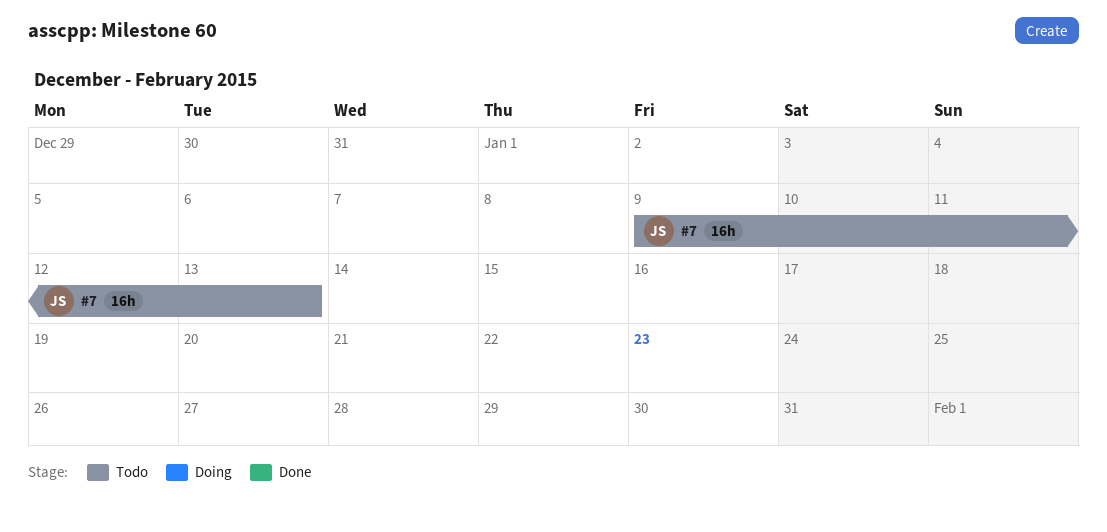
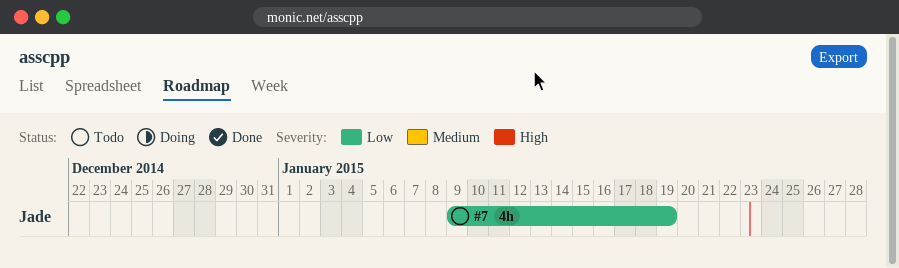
#7, estimate: 16h -> 4h
#7, due: Jan 13 -> Jan 19

